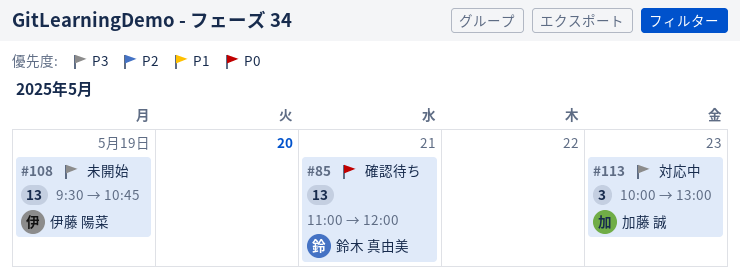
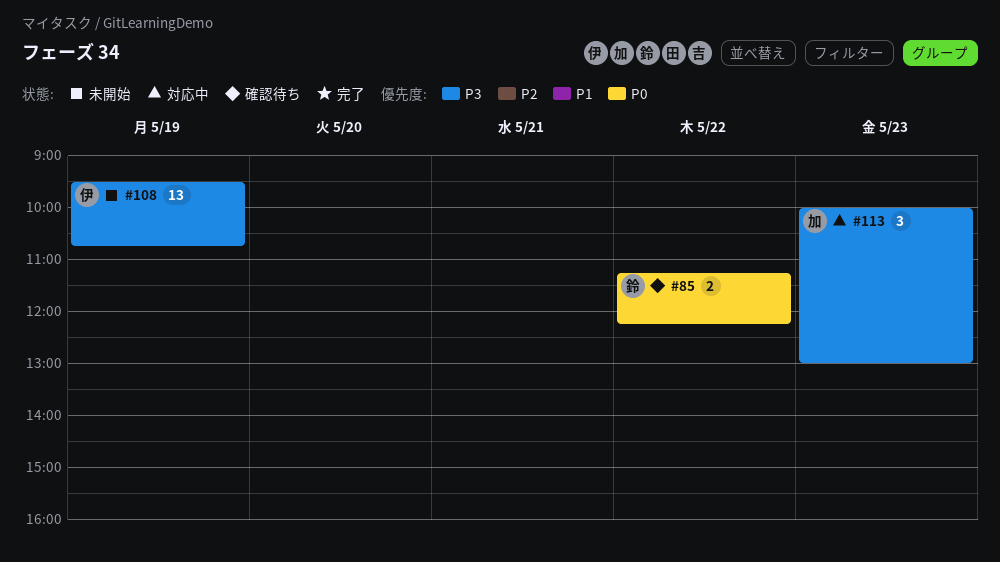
#85, estimate: 13 -> 2
#85, day: May 21 -> May 22
#85, begins: 11:00 -> 11:15
#85, ends: 12:00 -> 12:15

